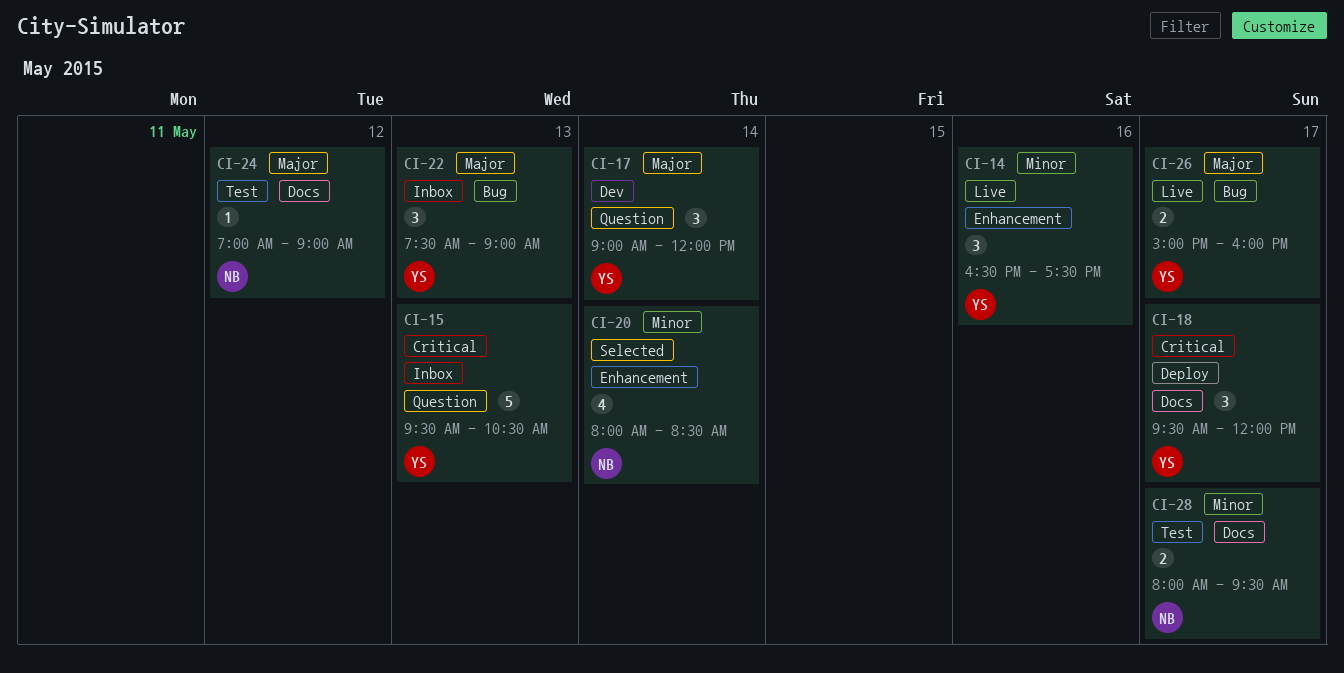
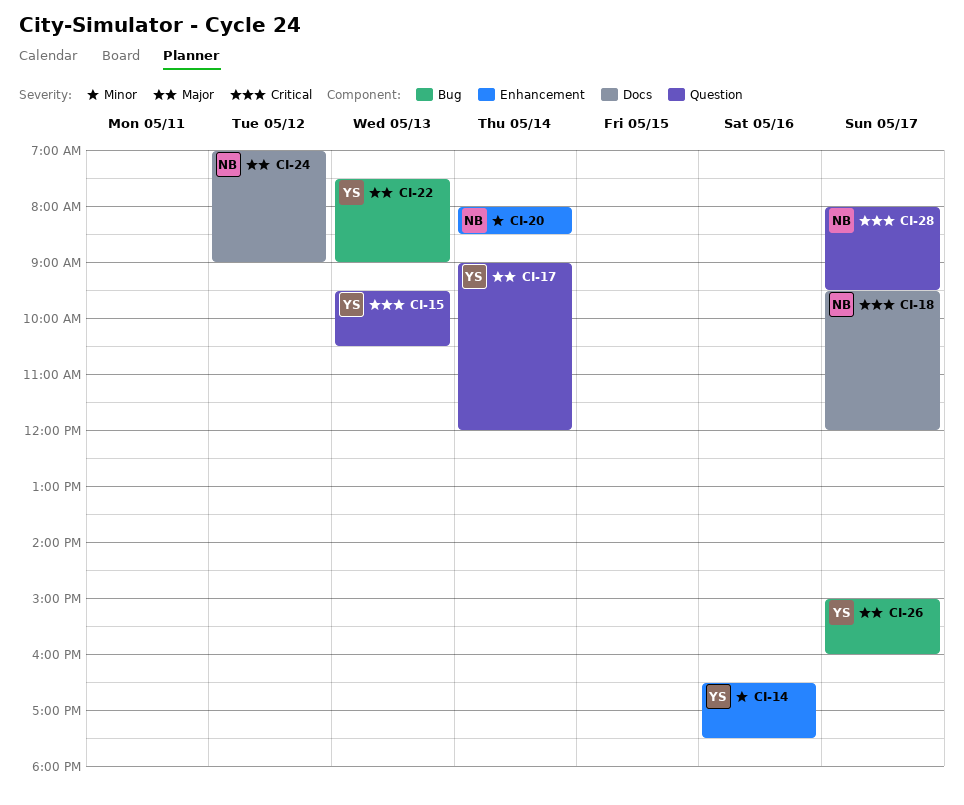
CI-18, owner: YS -> NB
CI-28, priority: Minor -> Critical
CI-28, label: Docs -> Question

